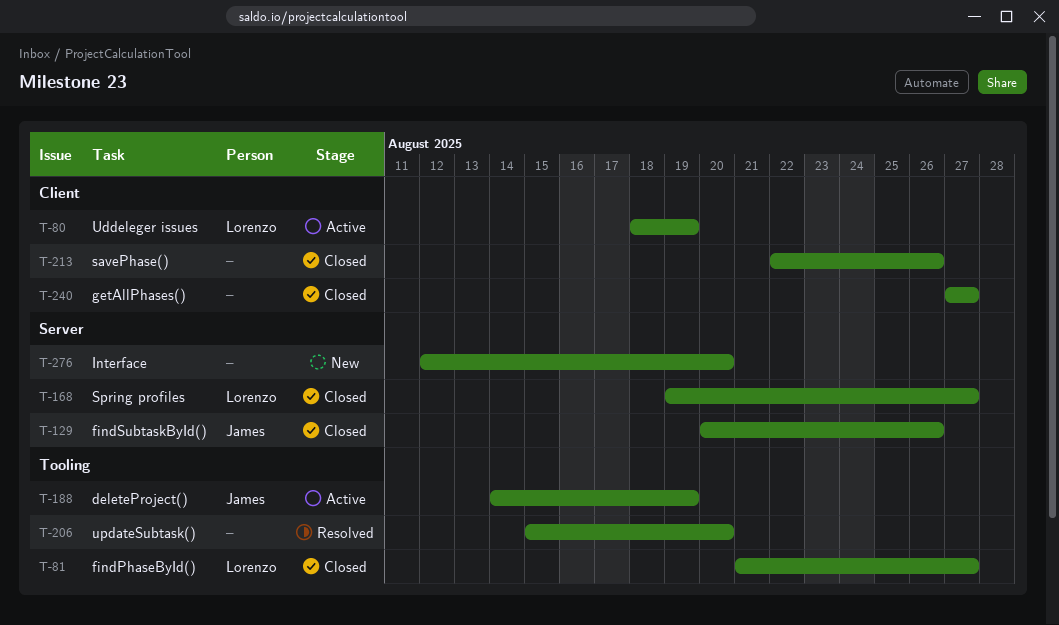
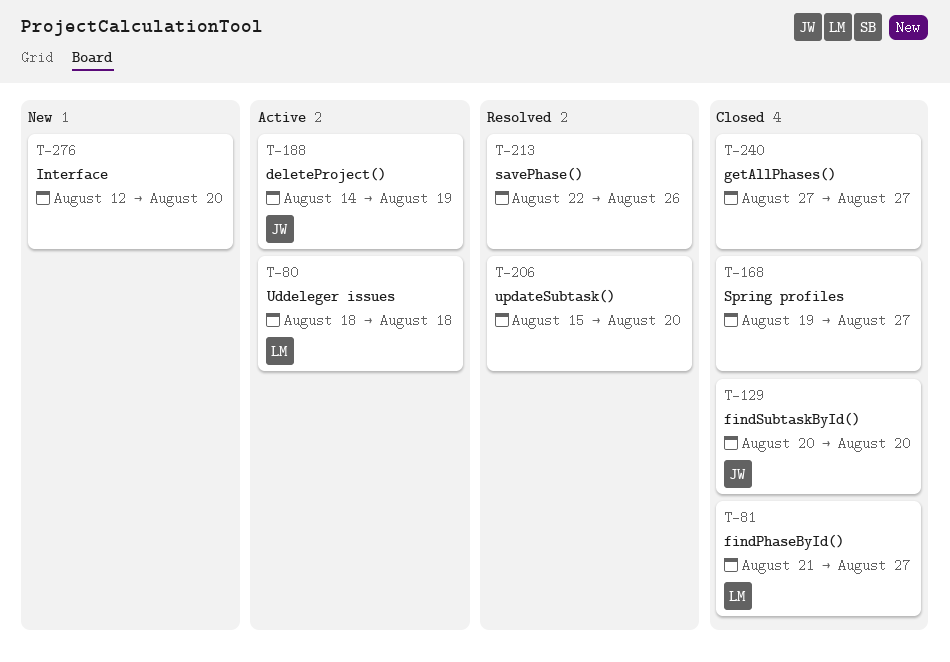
T-80, due: Aug 19 -> Aug 18
T-129, due: Aug 26 -> Aug 20
T-168, owner: Lorenzo -> none
T-213, status: Closed -> Resolved

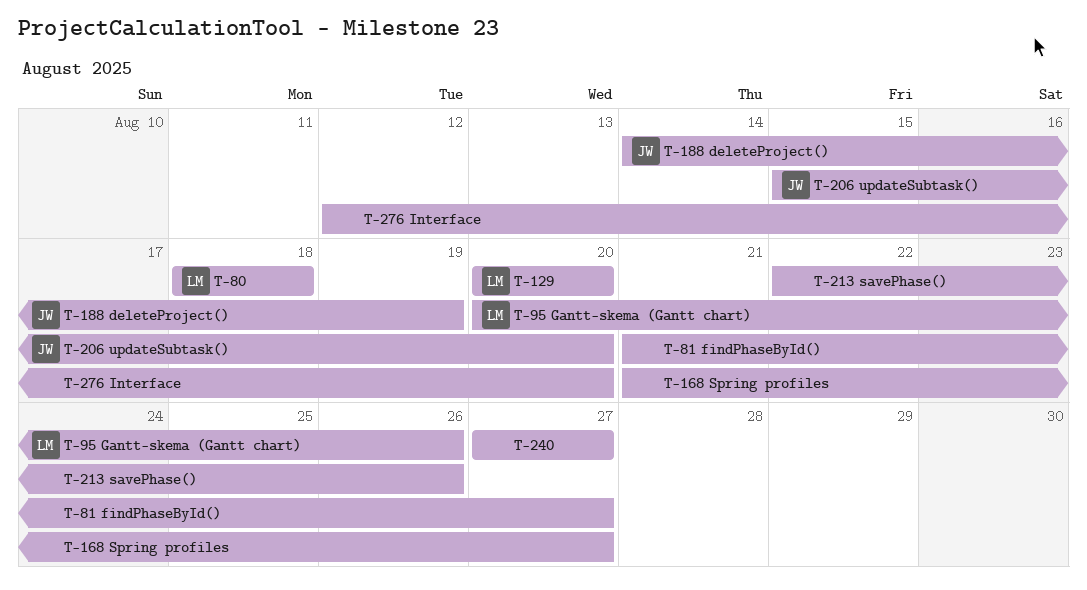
T-81, owner: LM -> none
T-95: none -> present
T-129, owner: JW -> LM
T-168, start: Aug 19 -> Aug 21
T-206, owner: none -> JW

